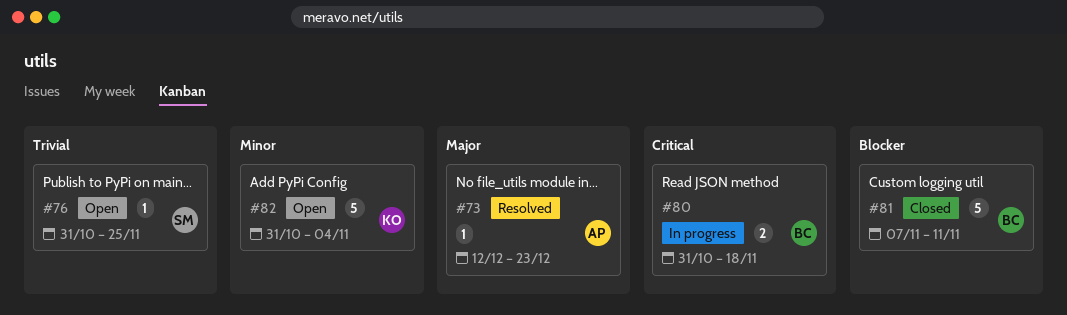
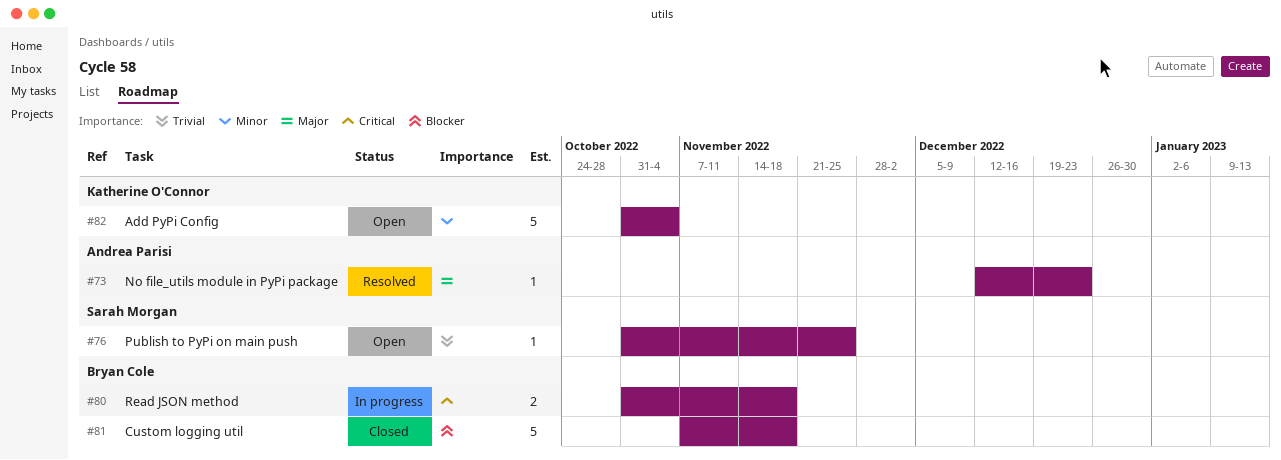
#81, due: Nov 11 -> Nov 18

